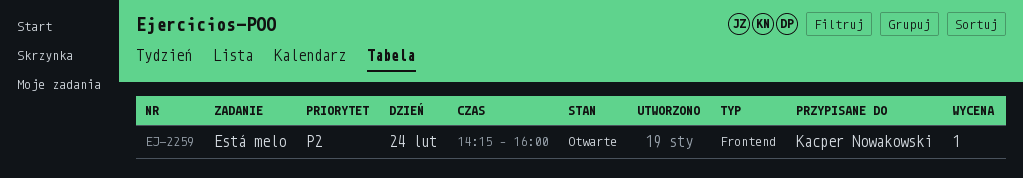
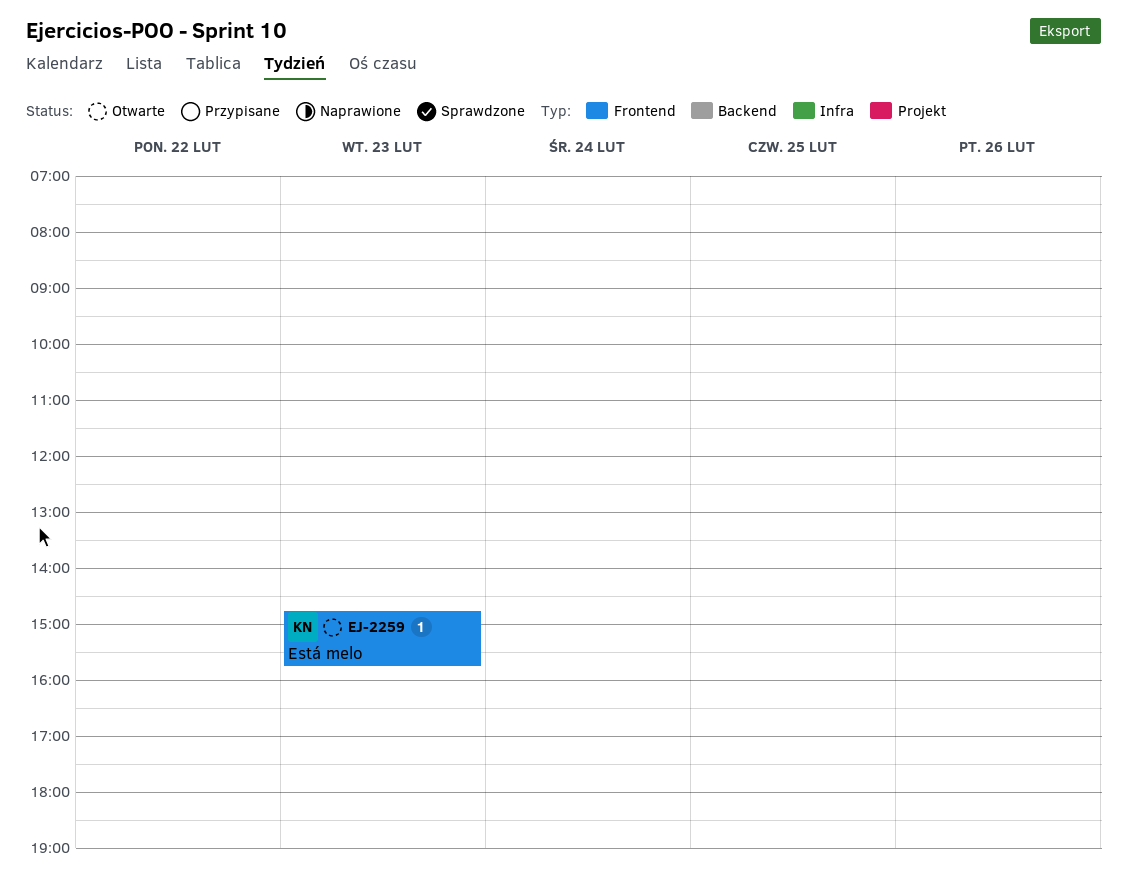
EJ-2259, day: Feb 24 -> Feb 23
EJ-2259, begins: 14:15 -> 14:45
EJ-2259, ends: 16:00 -> 15:45

